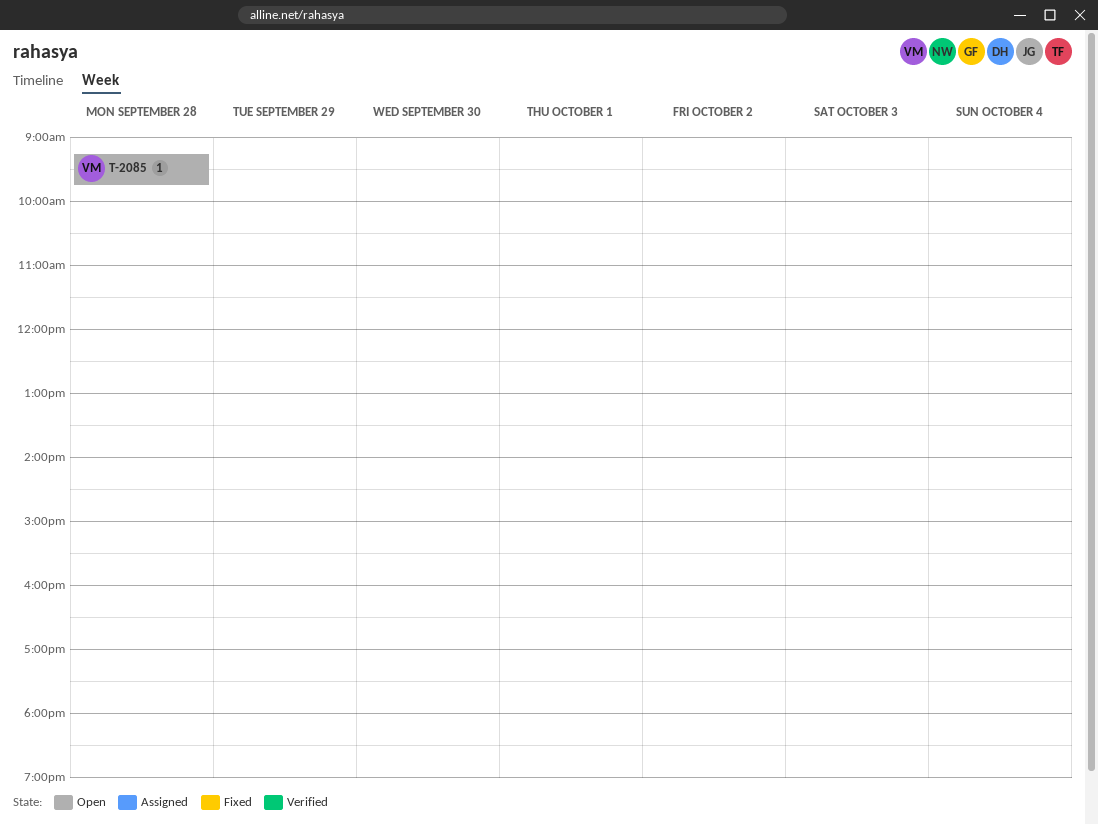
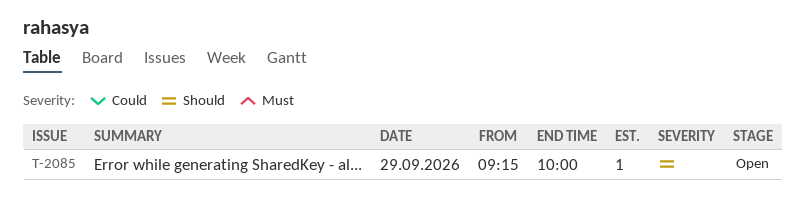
T-2085, day: Sep 28 -> Sep 29
T-2085, ends: 09:45 -> 10:00

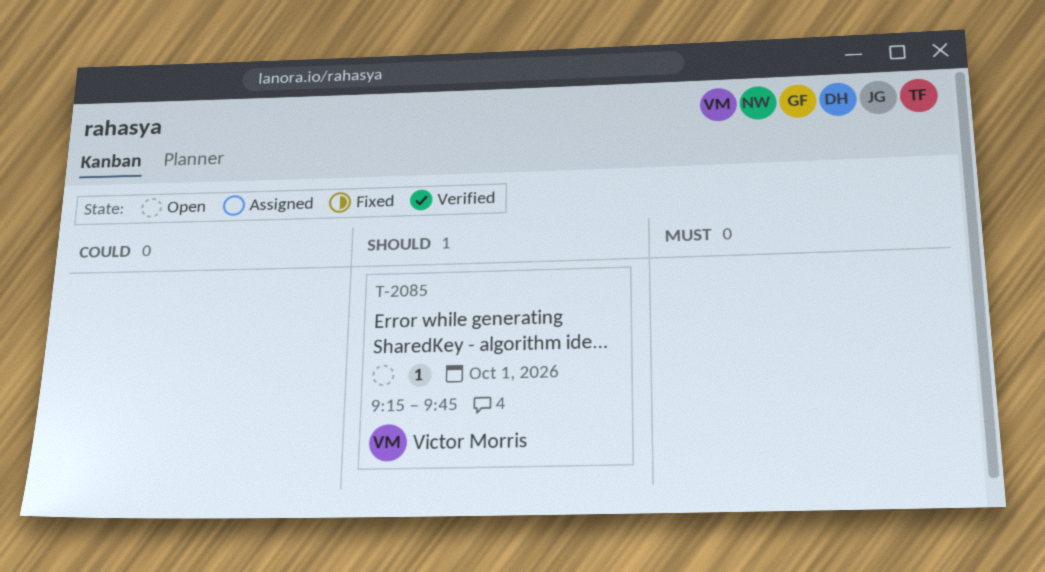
T-2085, day: Sep 29 -> Oct 1
T-2085, ends: 10:00 -> 09:45

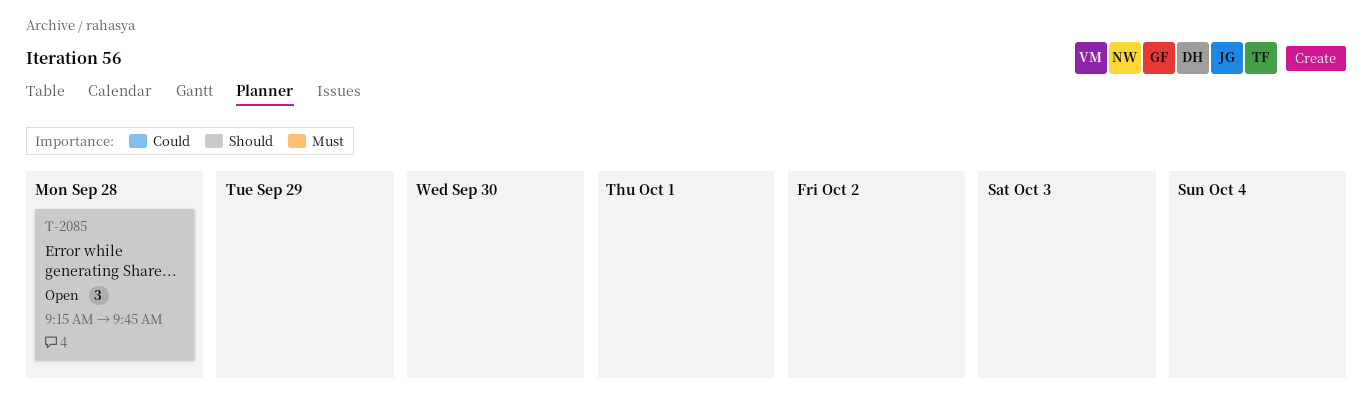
T-2085, estimate: 1 -> 3
T-2085, day: Oct 1 -> Sep 28

